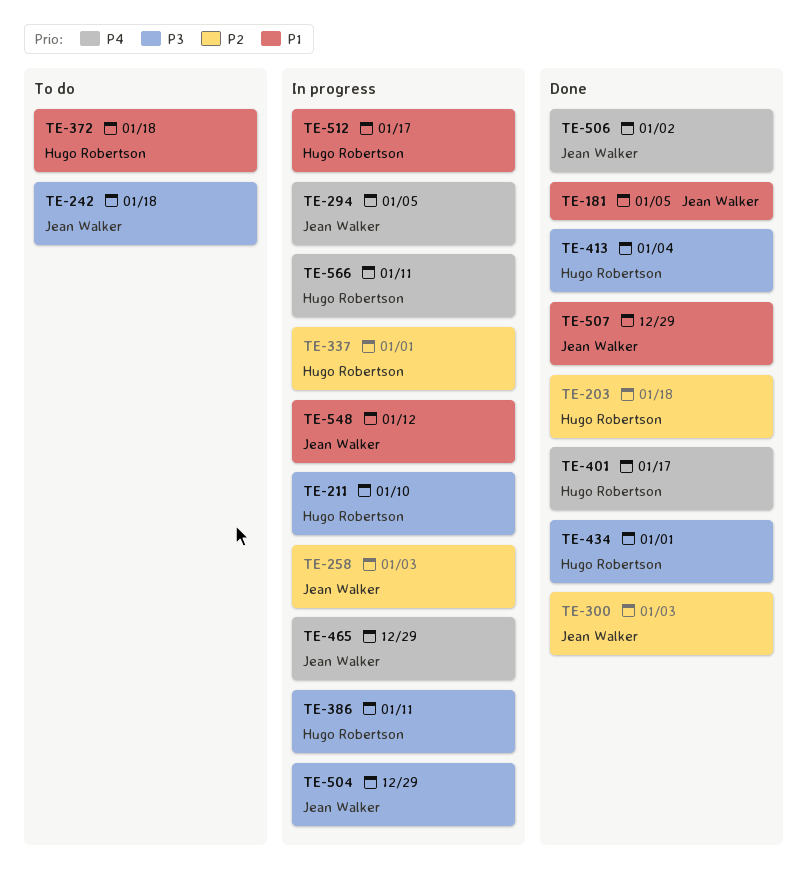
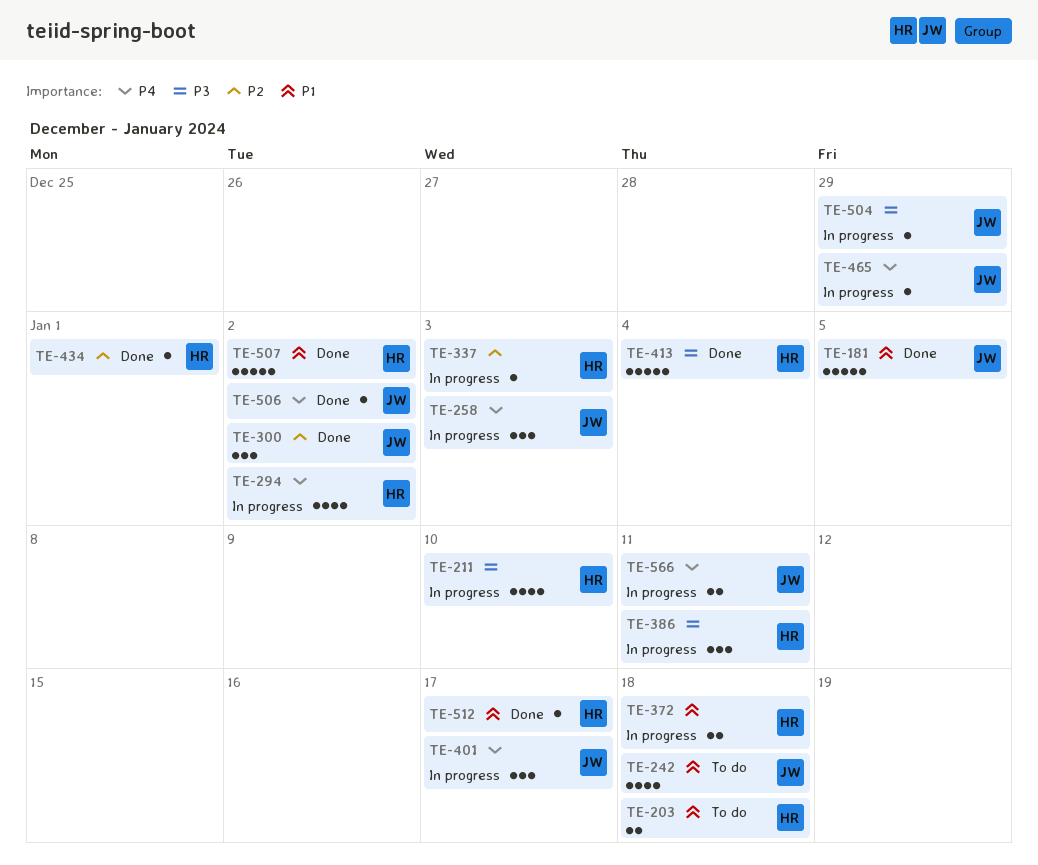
TE-203, status: Done -> To do
TE-203, priority: P2 -> P1
TE-242, priority: P3 -> P1
TE-258, priority: P2 -> P4
TE-294, owner: Jean Walker -> Hugo Robertson
TE-294, due: Jan 5 -> Jan 2
TE-300, due: Jan 3 -> Jan 2
TE-337, due: Jan 1 -> Jan 3
TE-372, status: To do -> In progress
TE-401, status: Done -> In progress
TE-401, owner: Hugo Robertson -> Jean Walker
TE-434, priority: P3 -> P2
TE-507, owner: Jean Walker -> Hugo Robertson
TE-507, due: Dec 29 -> Jan 2
TE-512, status: In progress -> Done
TE-548: present -> none
TE-566, owner: Hugo Robertson -> Jean Walker

